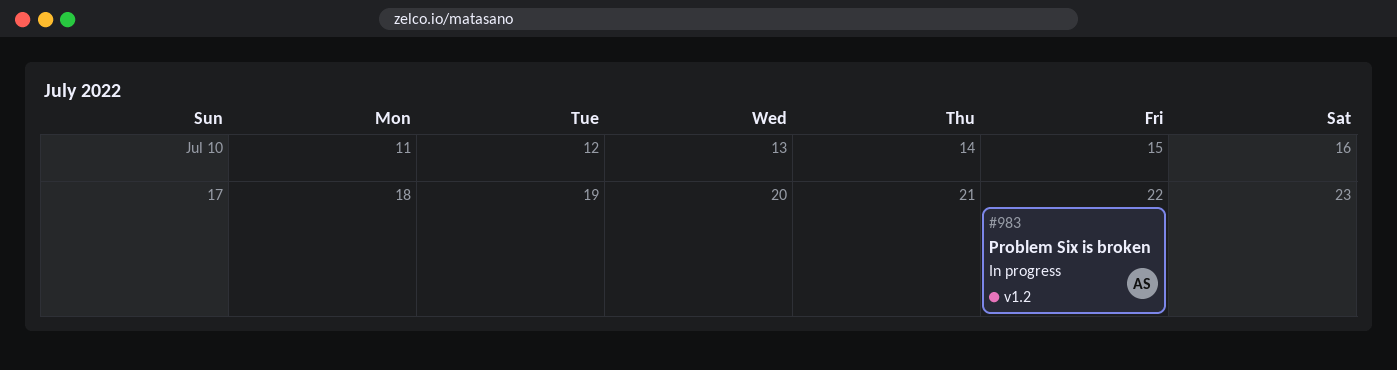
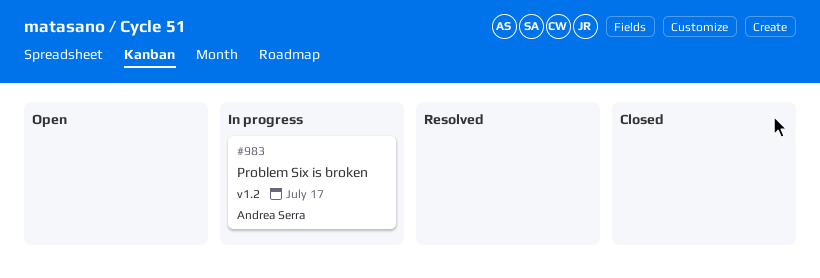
#983, due: Jul 22 -> Jul 17

